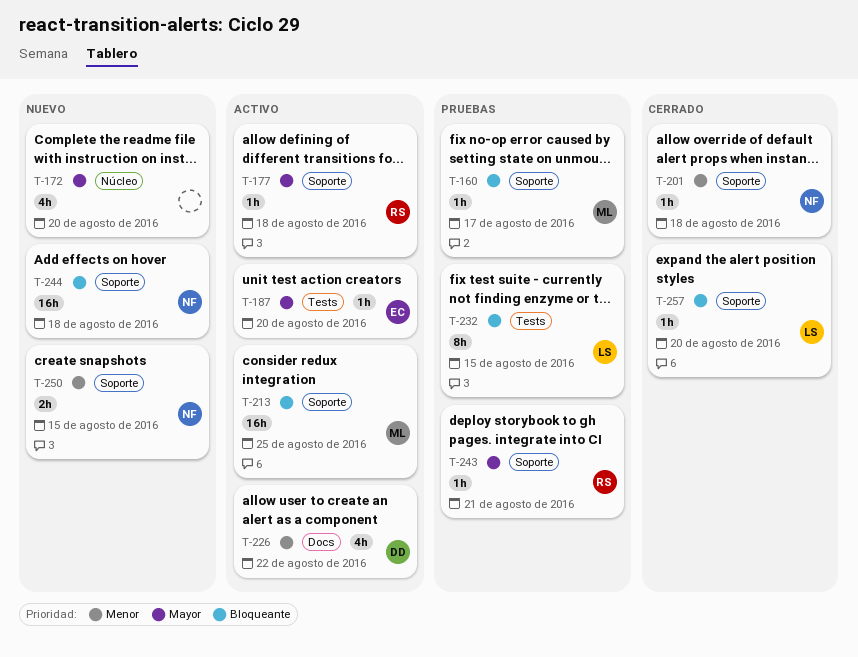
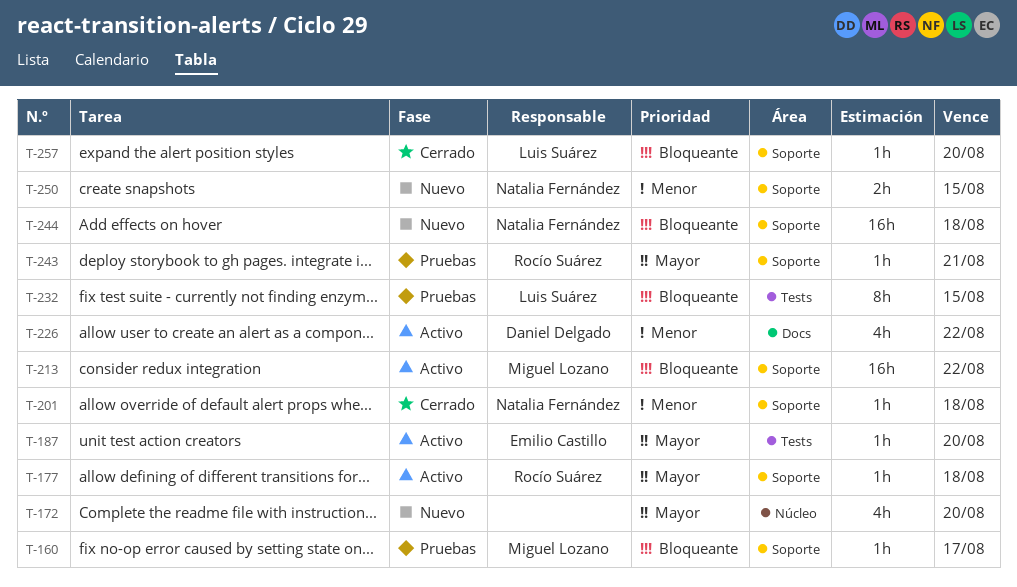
T-213, due: Aug 25 -> Aug 22

